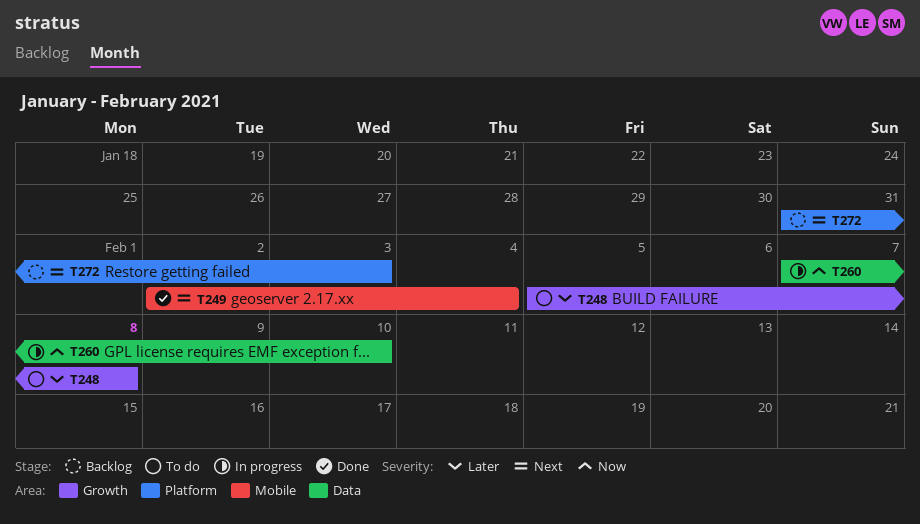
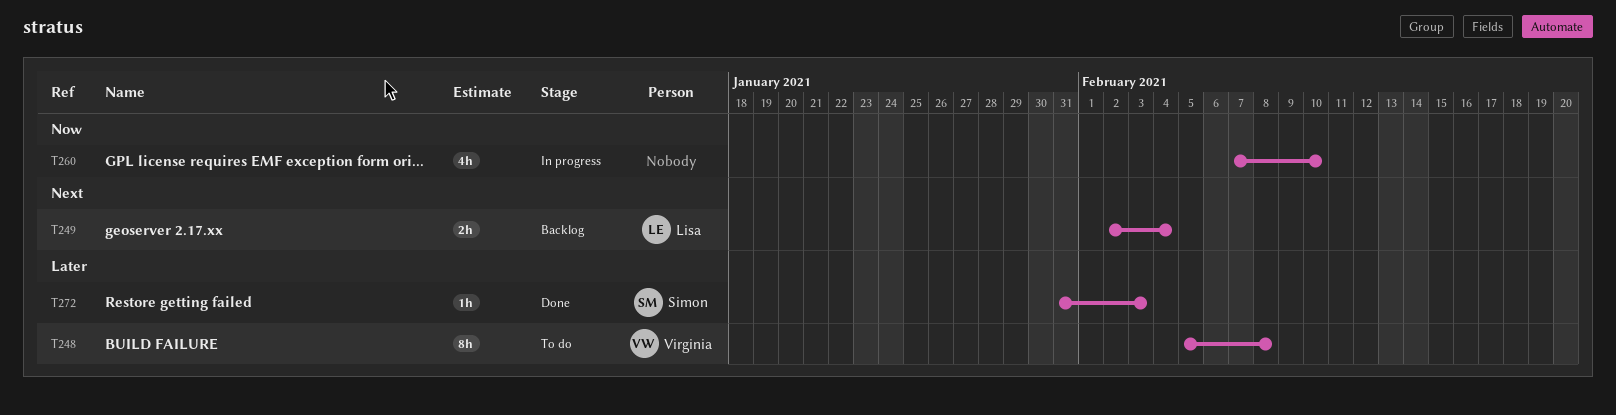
T249, status: Done -> Backlog
T272, status: Backlog -> Done
T272, priority: Next -> Later

